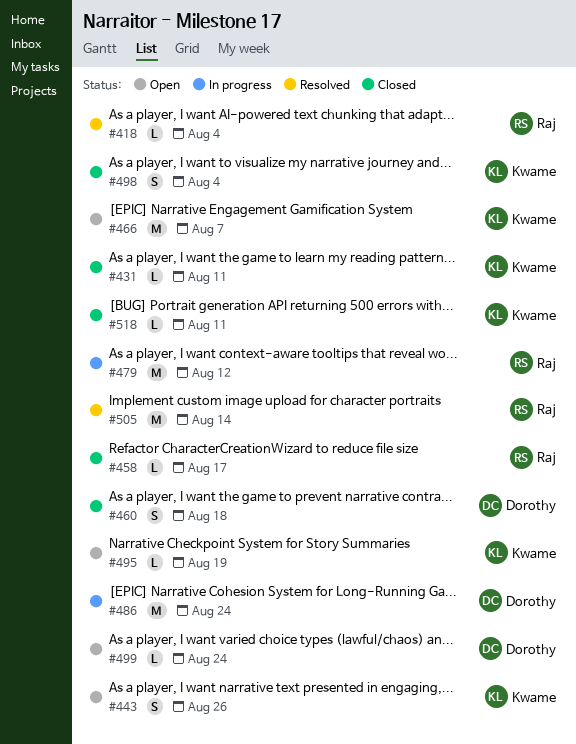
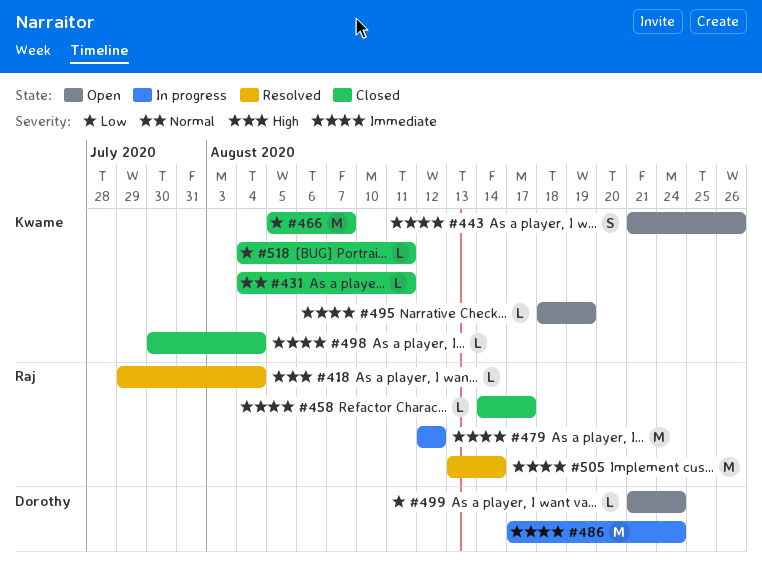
#460: present -> none
#466, status: Open -> Closed
#498, estimate: S -> L

